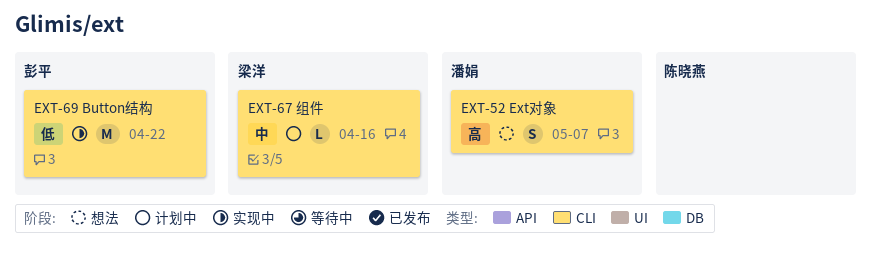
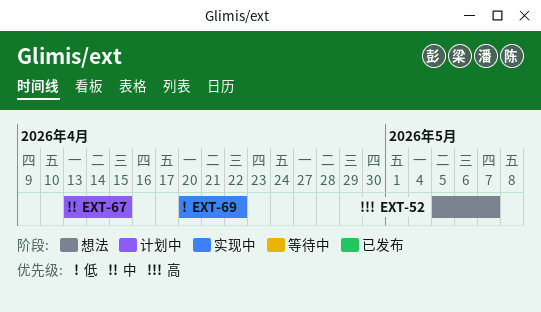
EXT-67, due: Apr 16 -> Apr 15

